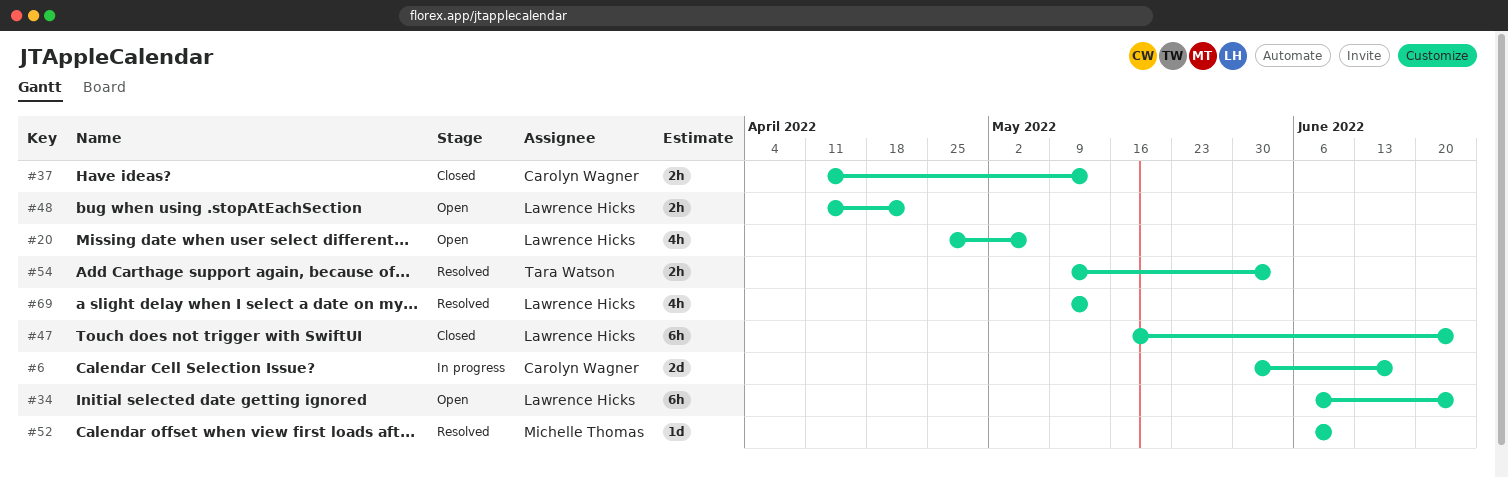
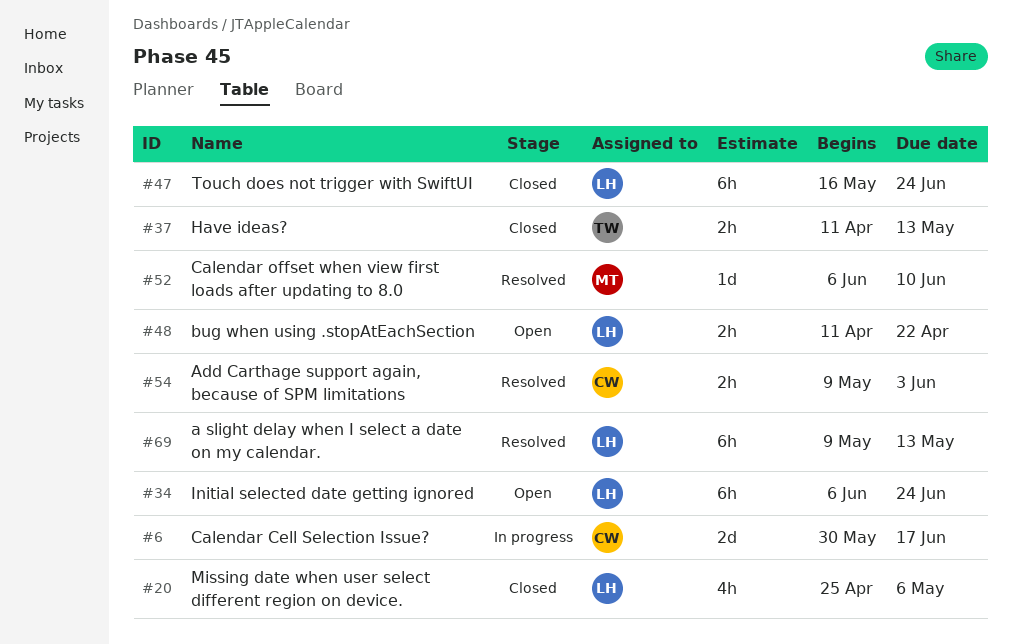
#20, status: Open -> Closed
#37, owner: Carolyn Wagner -> Tara Watson
#54, owner: Tara Watson -> Carolyn Wagner
#69, estimate: 4h -> 6h

